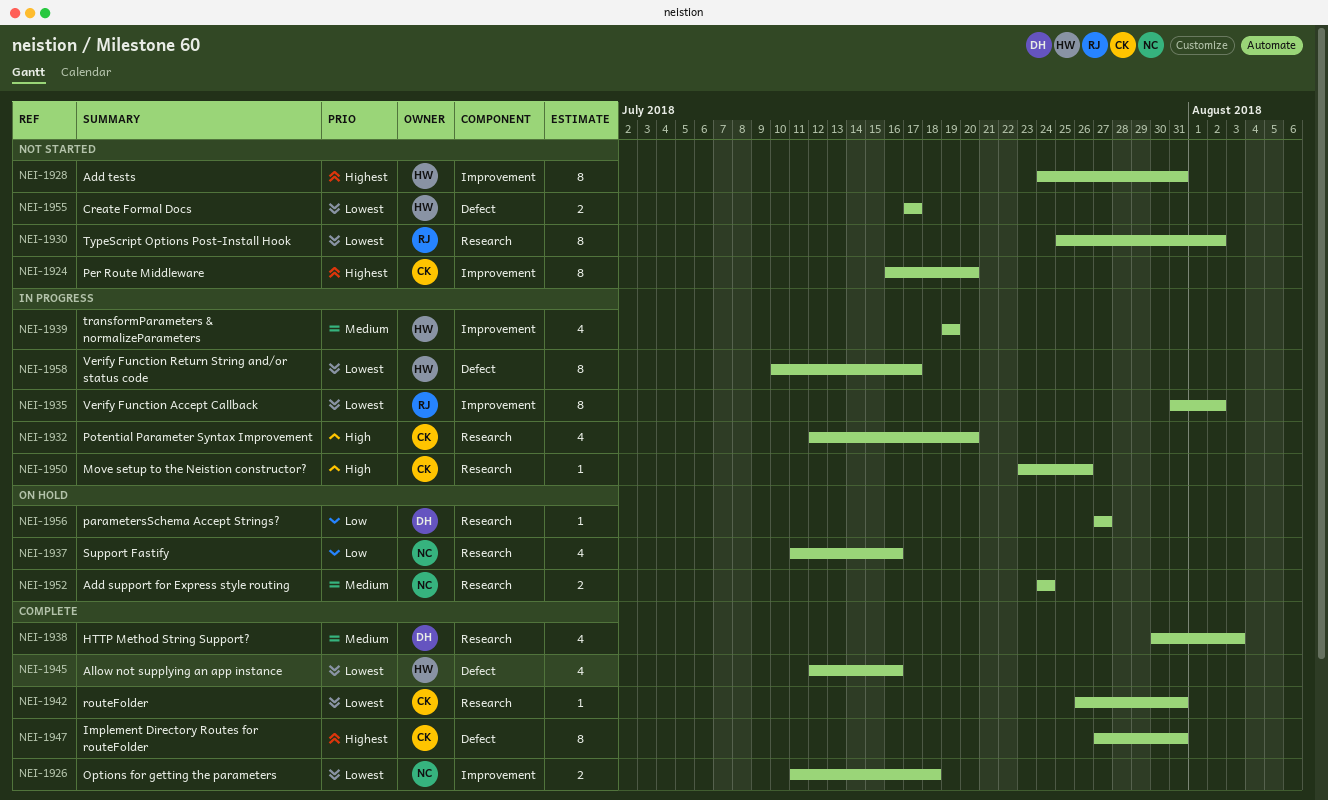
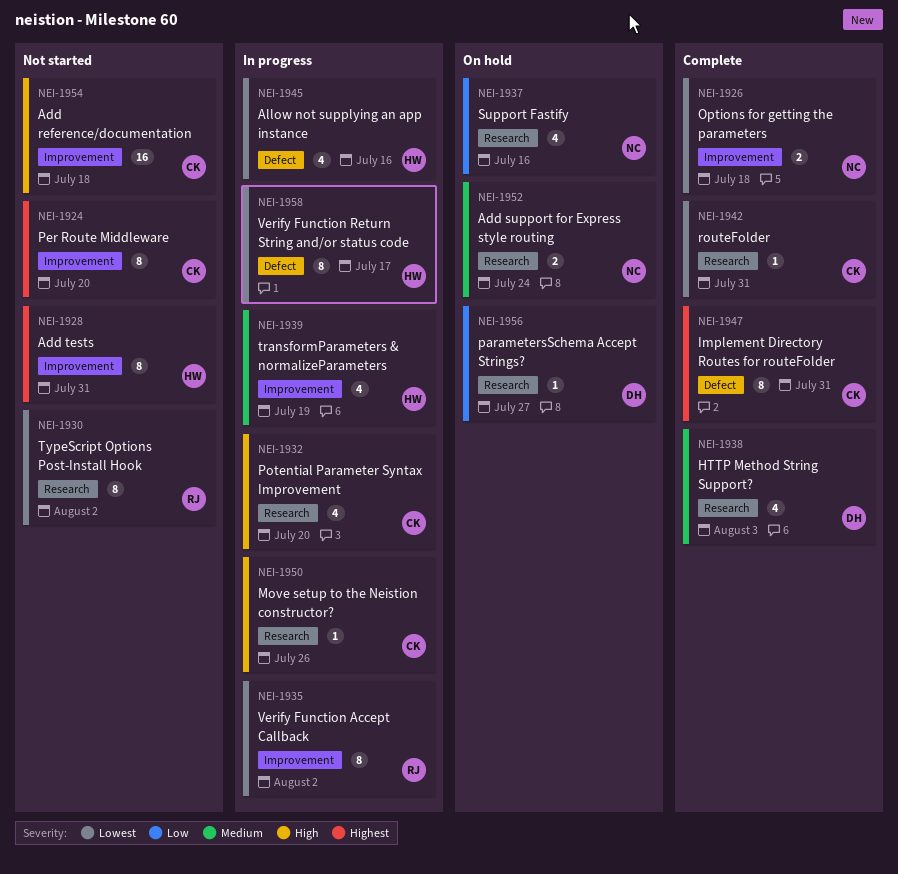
NEI-1945, status: Complete -> In progress
NEI-1954: none -> present
NEI-1955: present -> none

